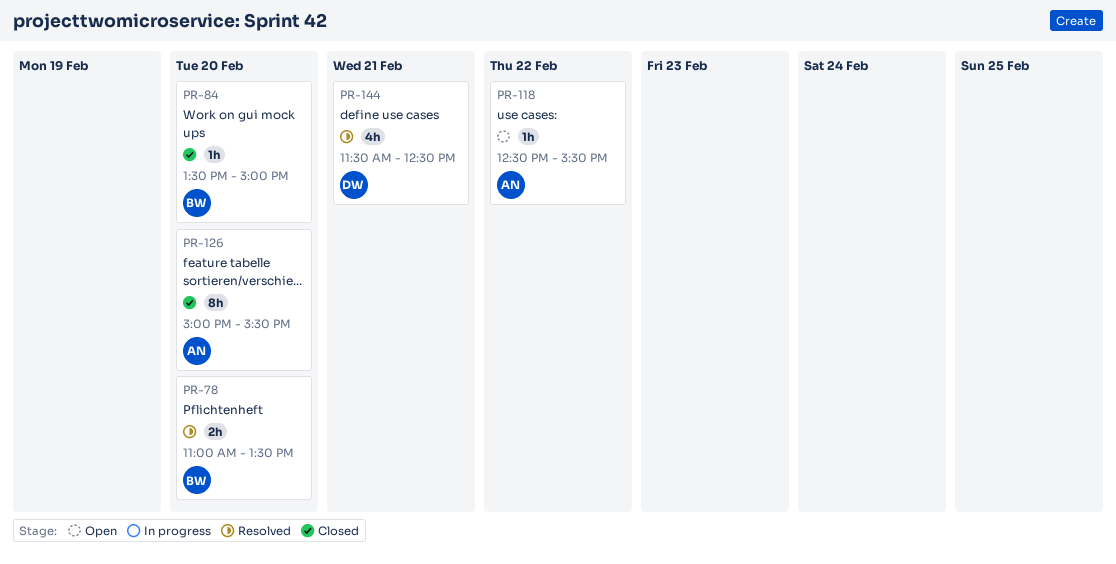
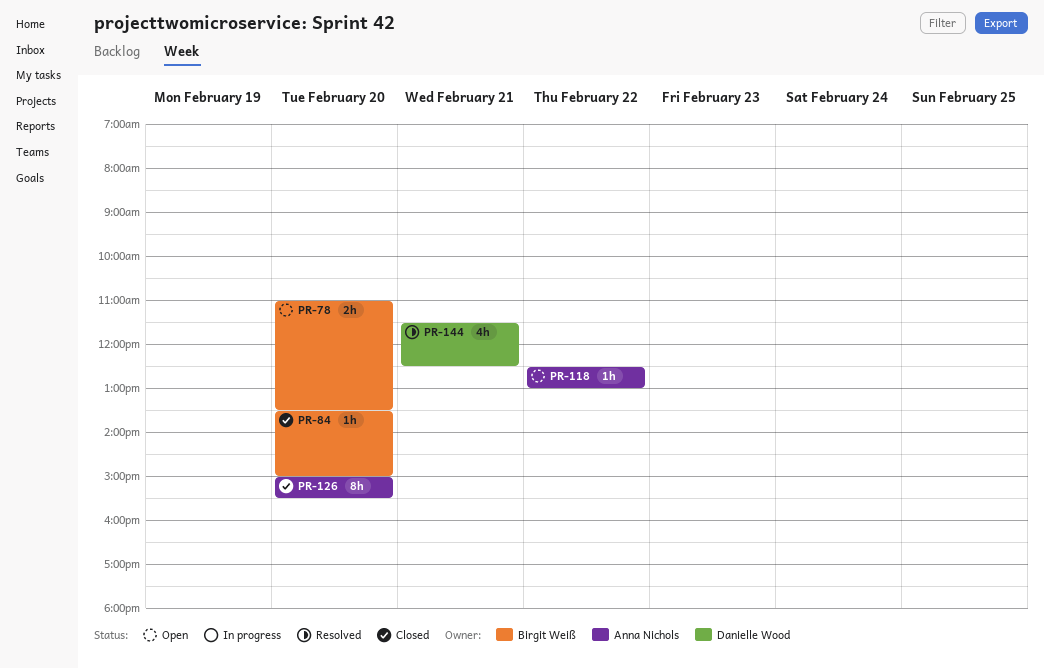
PR-78, status: Resolved -> Open
PR-118, ends: 15:30 -> 13:00

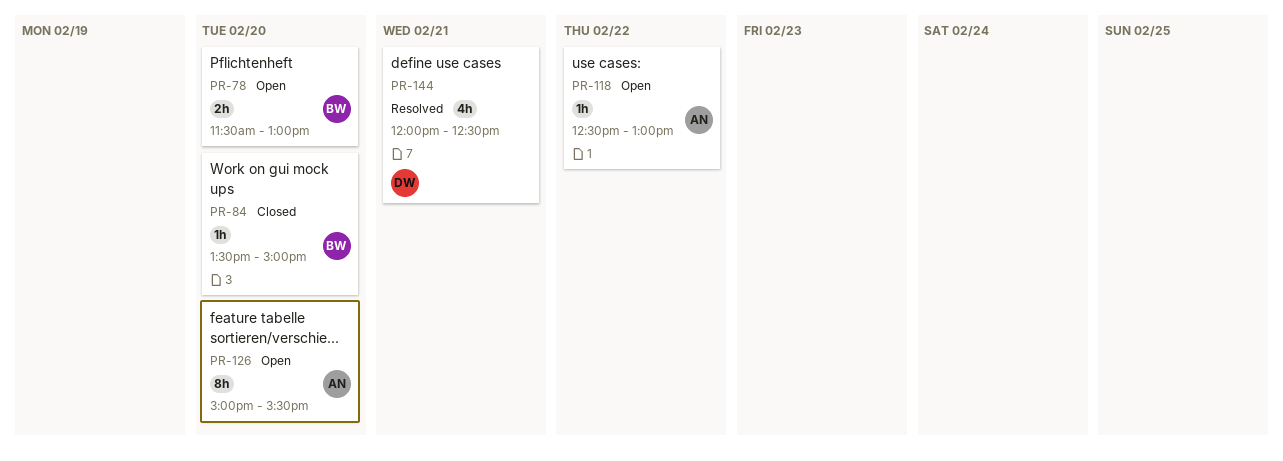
PR-78, begins: 11:00 -> 11:30
PR-78, ends: 13:30 -> 13:00
PR-126, status: Closed -> Open
PR-144, begins: 11:30 -> 12:00

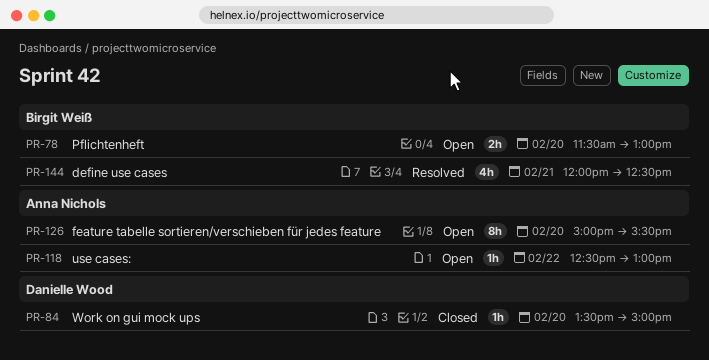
PR-84, owner: Birgit Weiß -> Danielle Wood
PR-144, owner: Danielle Wood -> Birgit Weiß

